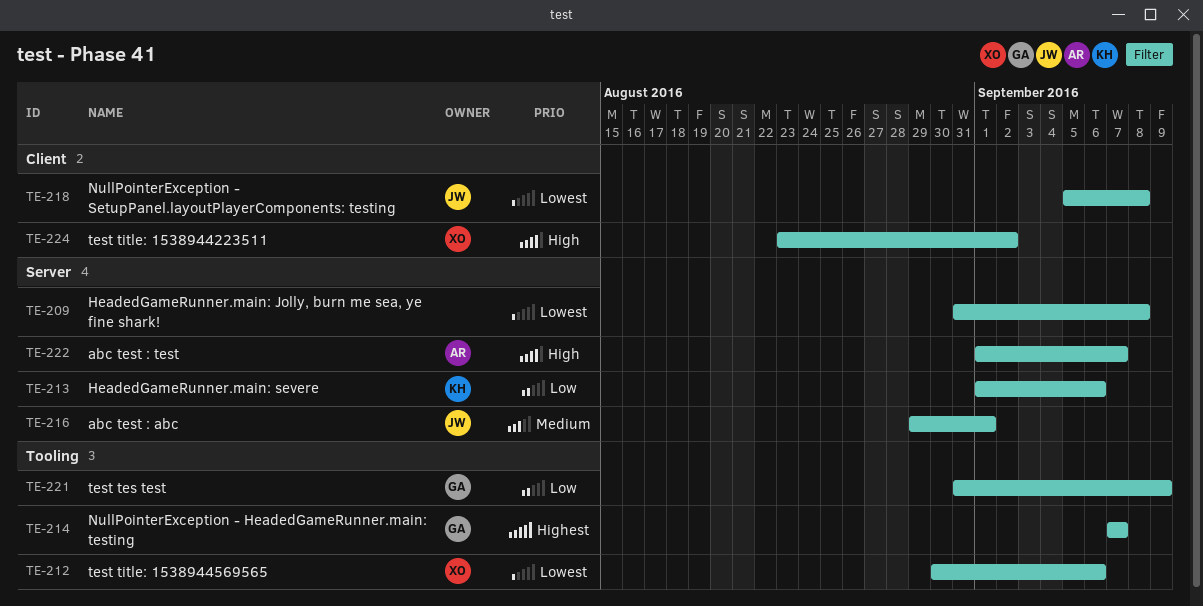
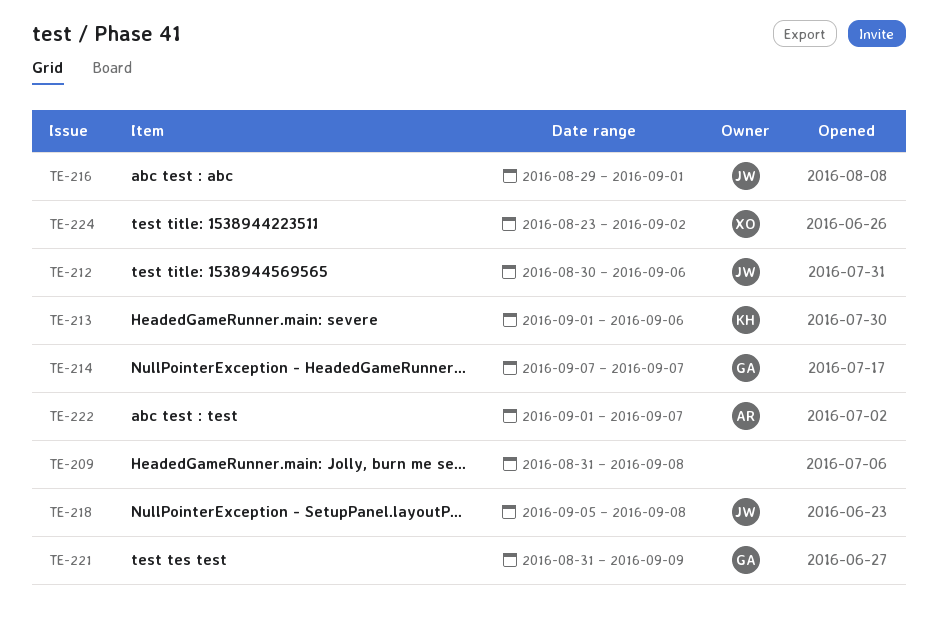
TE-212, owner: XO -> JW

